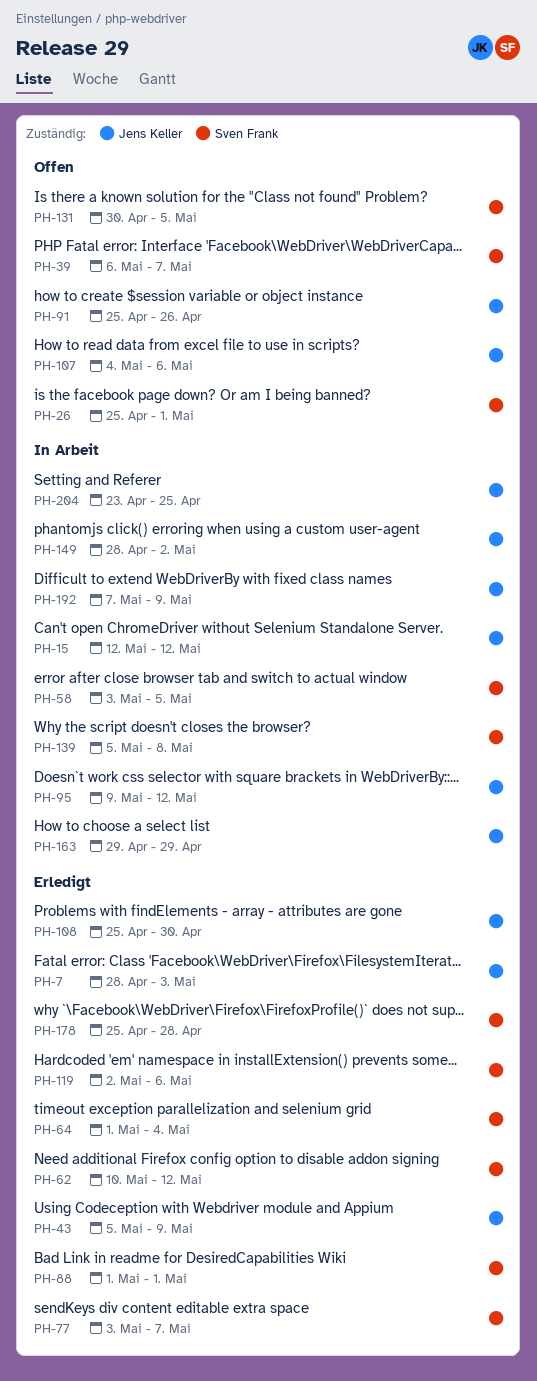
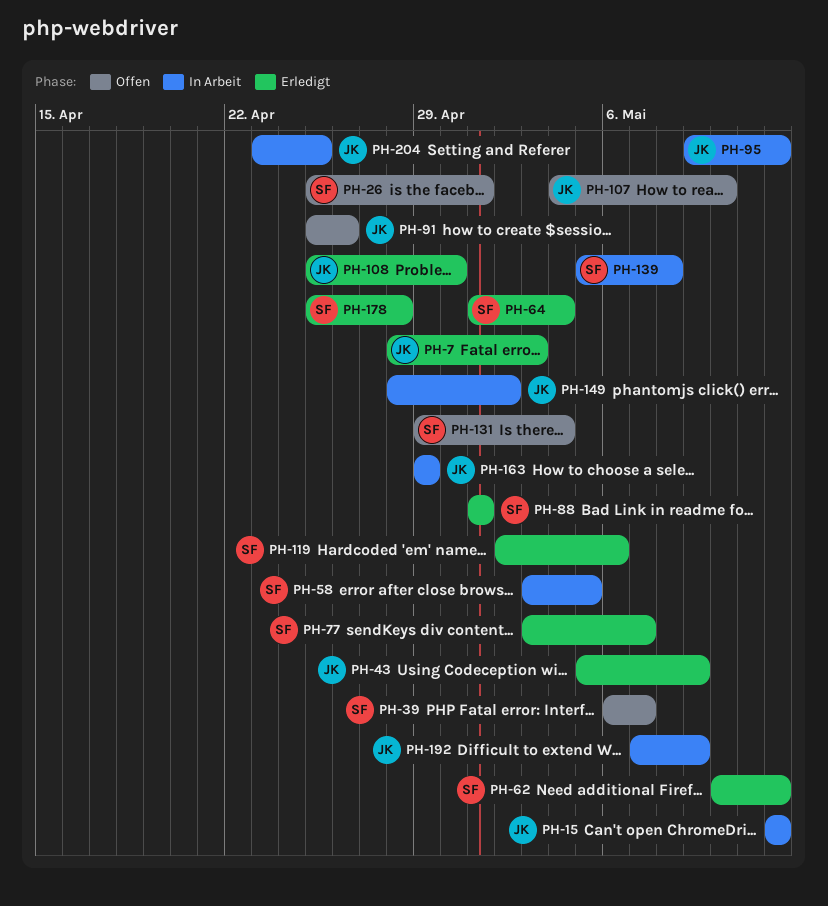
PH-107, due: May 6 -> May 10
PH-131, start: Apr 30 -> Apr 29
PH-131, due: May 5 -> May 4

